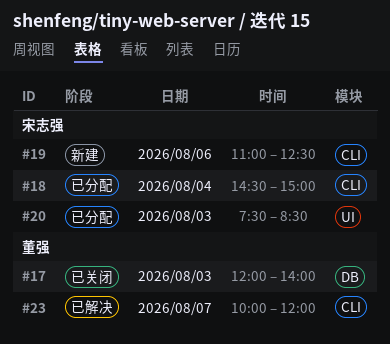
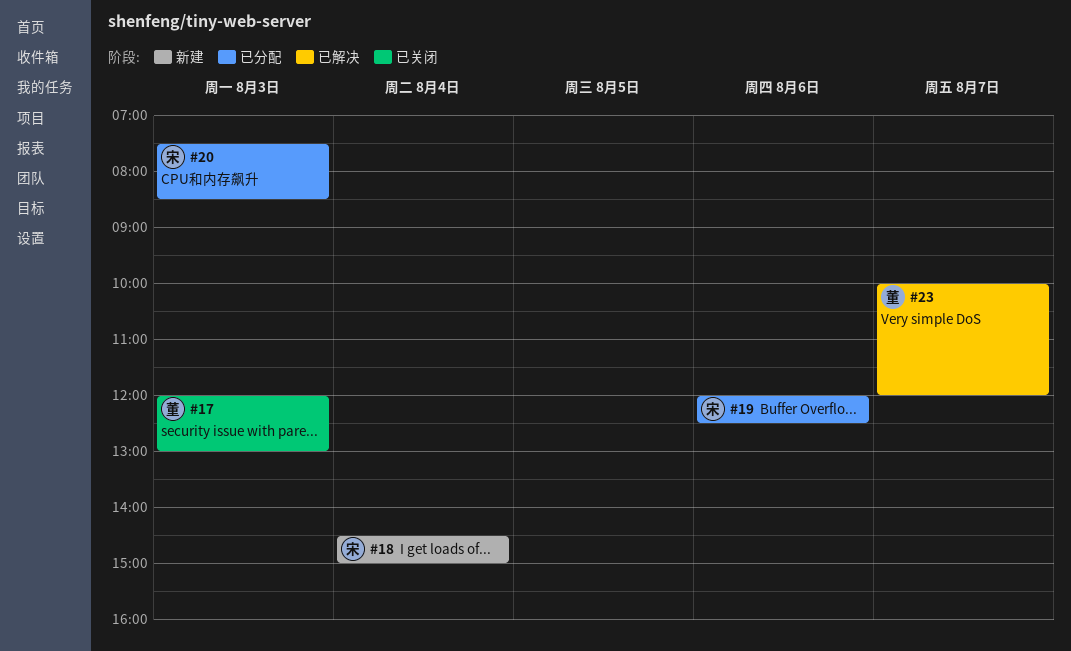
#17, ends: 14:00 -> 13:00
#18, status: 已分配 -> 新建
#19, status: 新建 -> 已分配
#19, begins: 11:00 -> 12:00

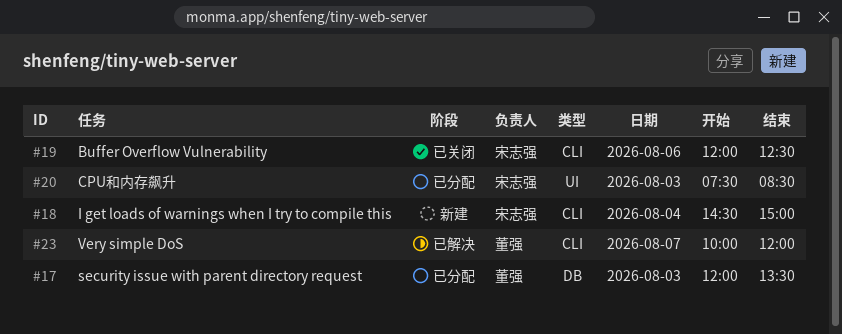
#17, status: 已关闭 -> 已分配
#17, ends: 13:00 -> 13:30
#19, status: 已分配 -> 已关闭

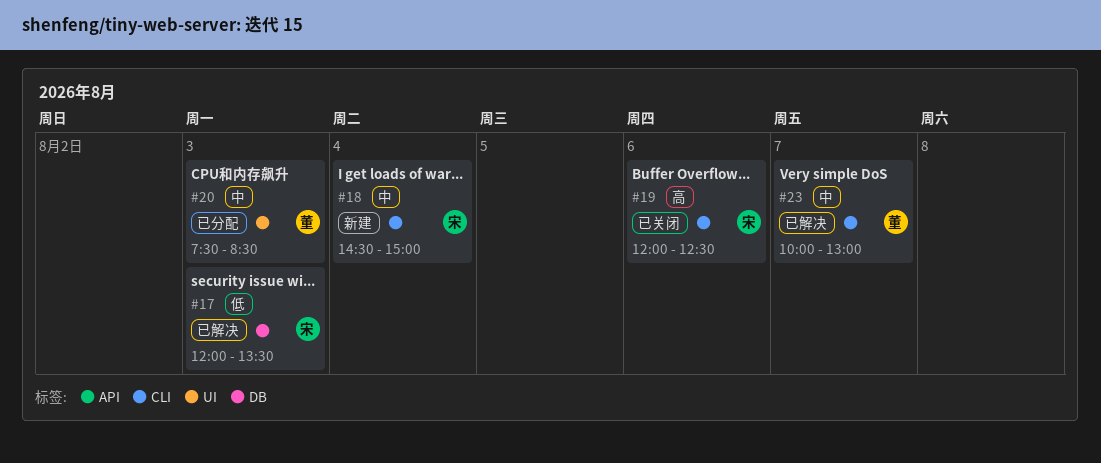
#17, status: 已分配 -> 已解决
#17, owner: 董强 -> 宋志强
#20, owner: 宋志强 -> 董强
#23, ends: 12:00 -> 13:00

